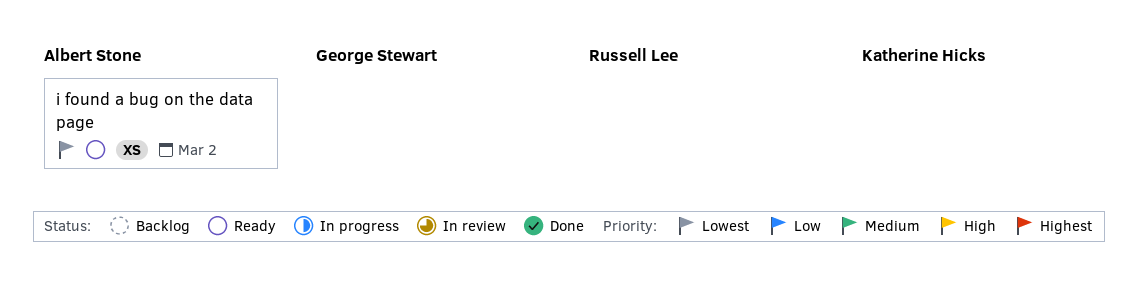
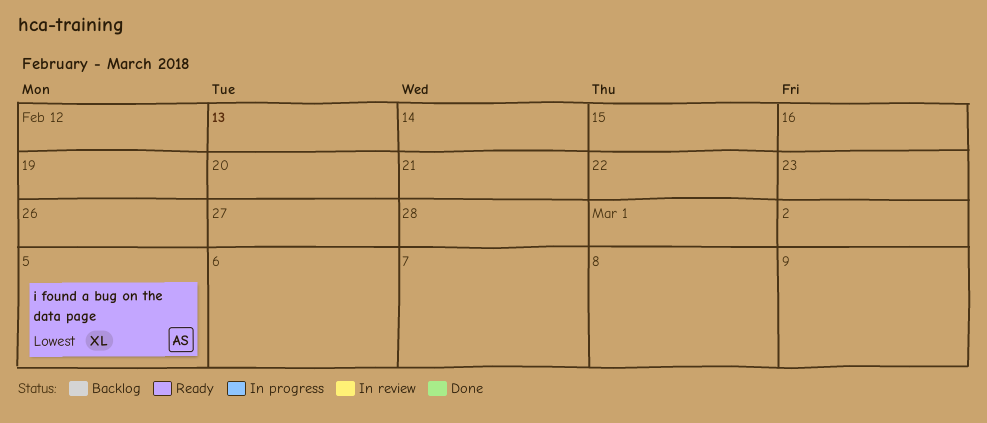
i found a bug on the data page, estimate: XS -> XL
i found a bug on the data page, due: Mar 2 -> Mar 5

